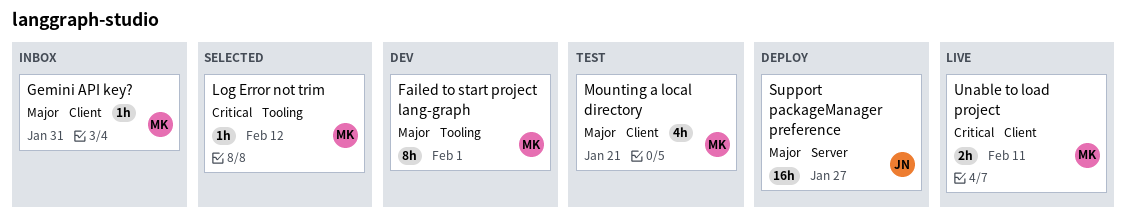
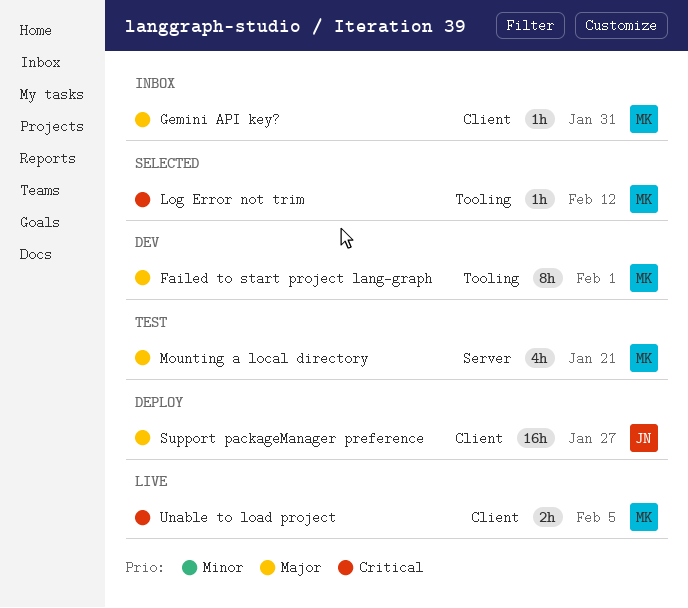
Mounting a local directory, label: Client -> Server
Support packageManager preference, label: Server -> Client
Unable to load project, due: Feb 11 -> Feb 5

